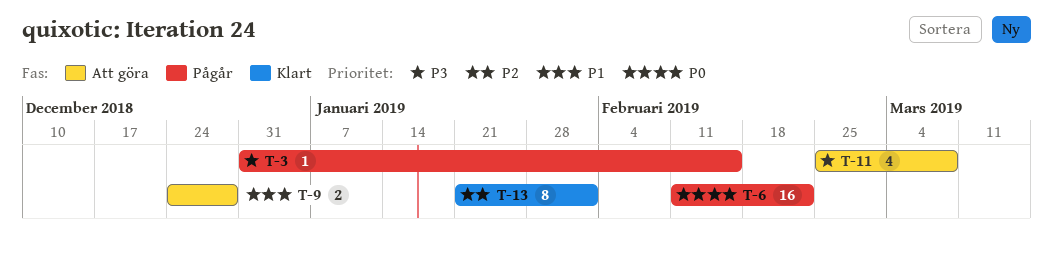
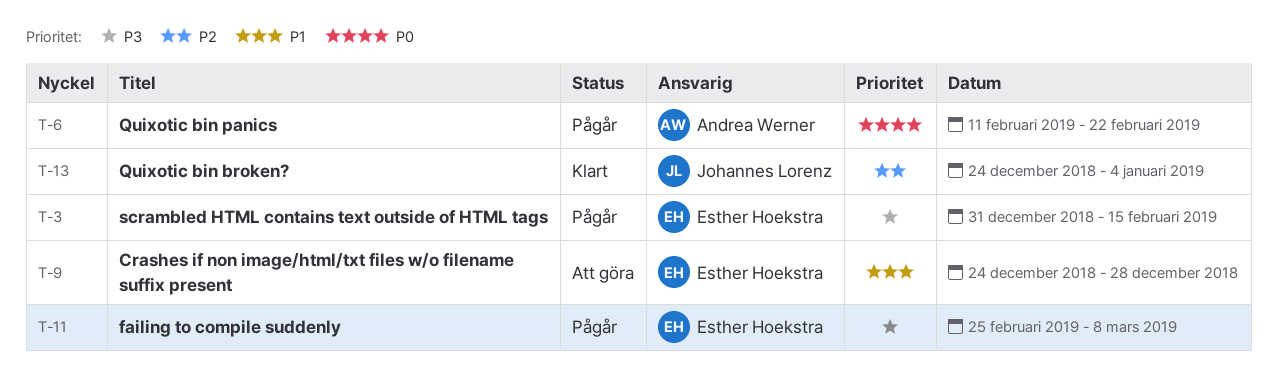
T-11, status: Att göra -> Pågår
T-13, start: Jan 21 -> Dec 24
T-13, due: Feb 1 -> Jan 4

